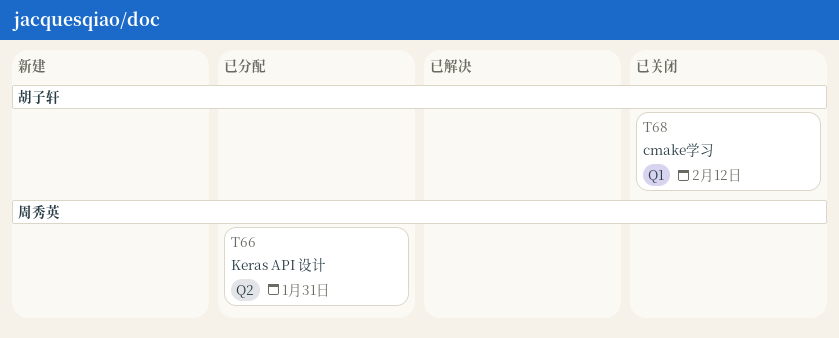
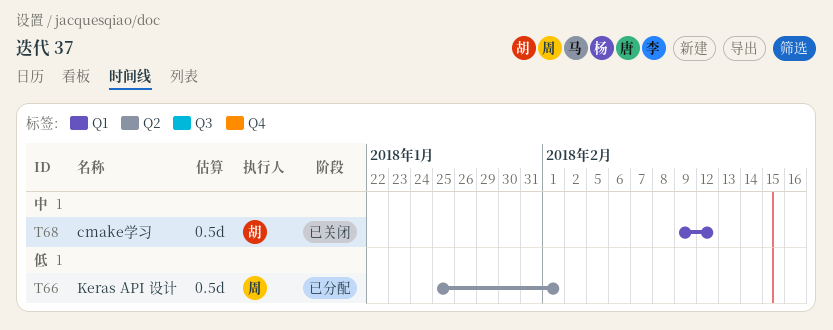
T66, due: Jan 31 -> Feb 1

